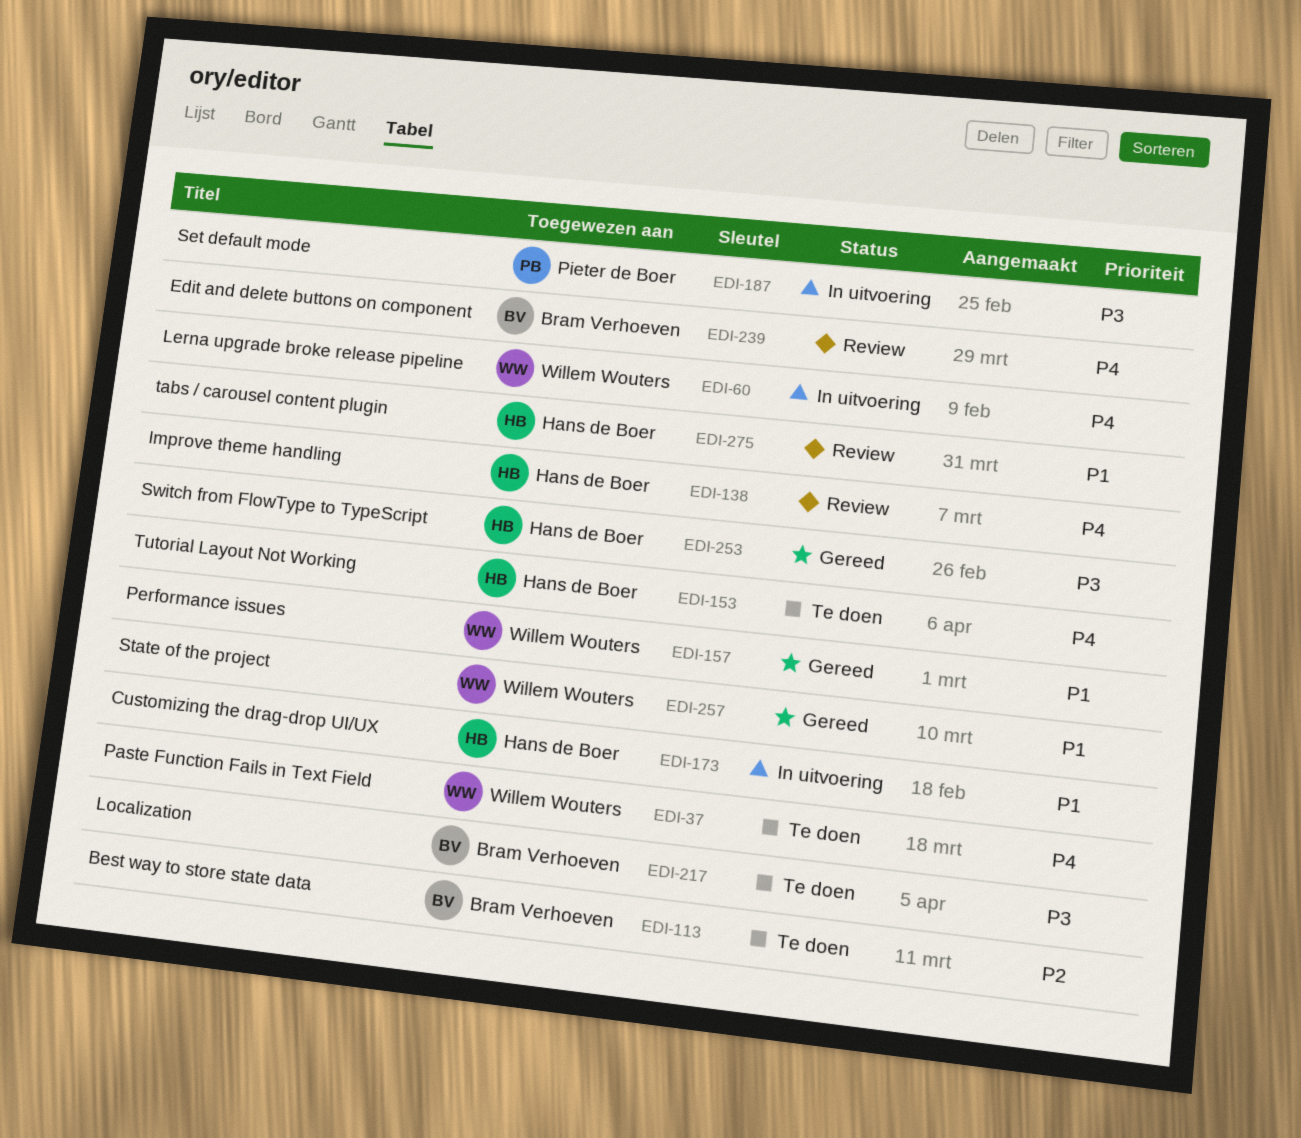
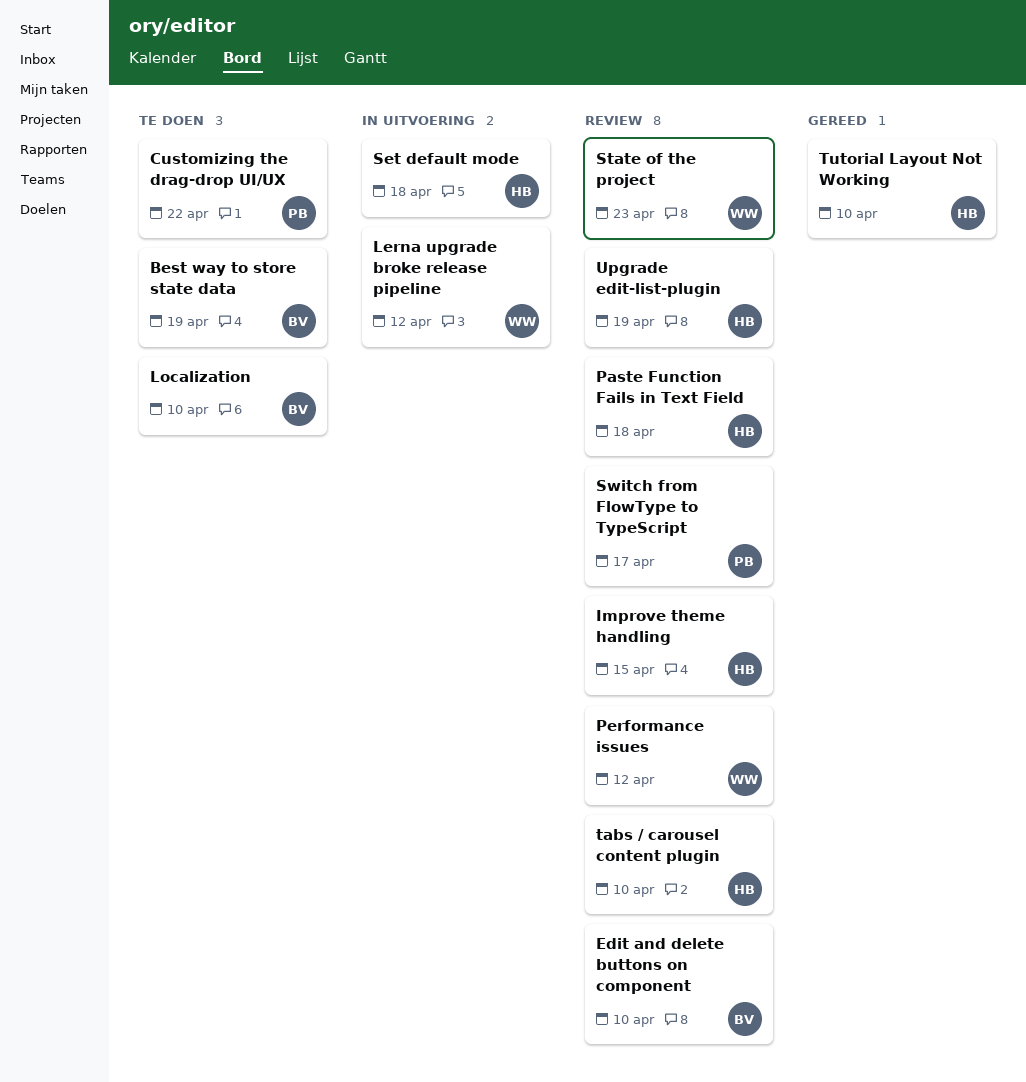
Customizing the drag-drop UI/UX, status: In uitvoering -> Te doen
Customizing the drag-drop UI/UX, owner: Hans de Boer -> Pieter de Boer
Paste Function Fails in Text Field, status: Te doen -> Review
Paste Function Fails in Text Field, owner: Willem Wouters -> Hans de Boer
Performance issues, status: Gereed -> Review
Set default mode, owner: Pieter de Boer -> Hans de Boer
State of the project, status: Gereed -> Review
Switch from FlowType to TypeScript, status: Gereed -> Review
Switch from FlowType to TypeScript, owner: Hans de Boer -> Pieter de Boer
Tutorial Layout Not Working, status: Te doen -> Gereed
Upgrade edit-list-plugin: none -> present

